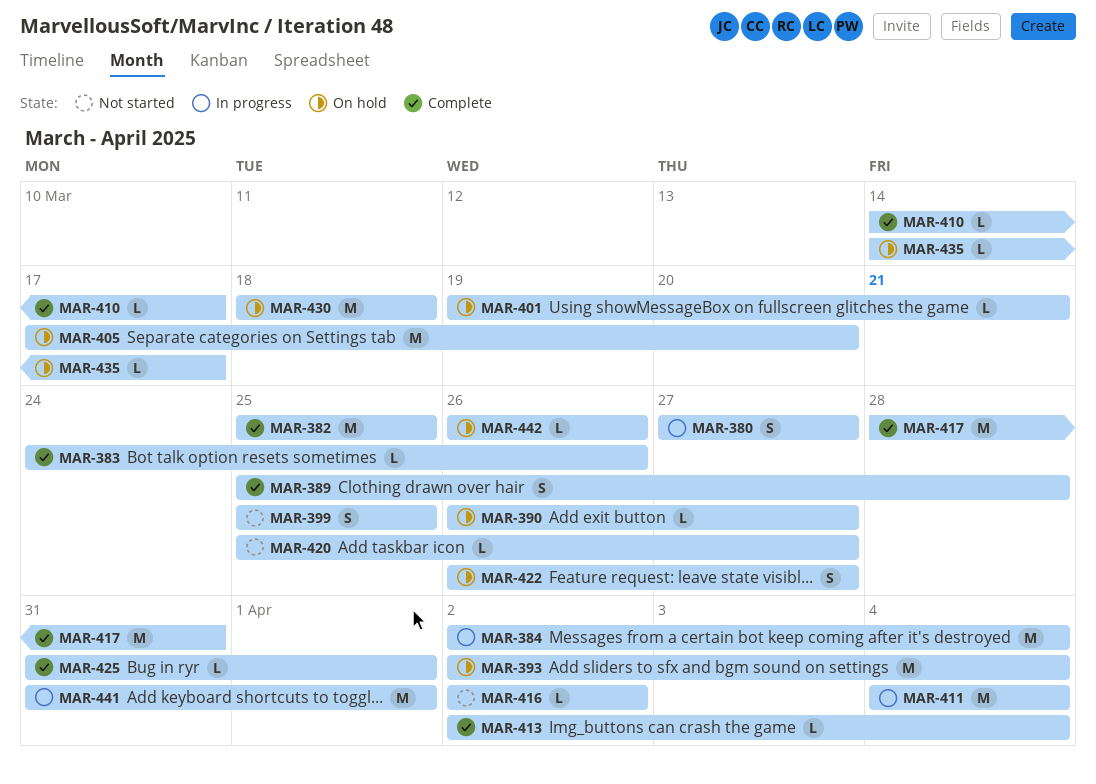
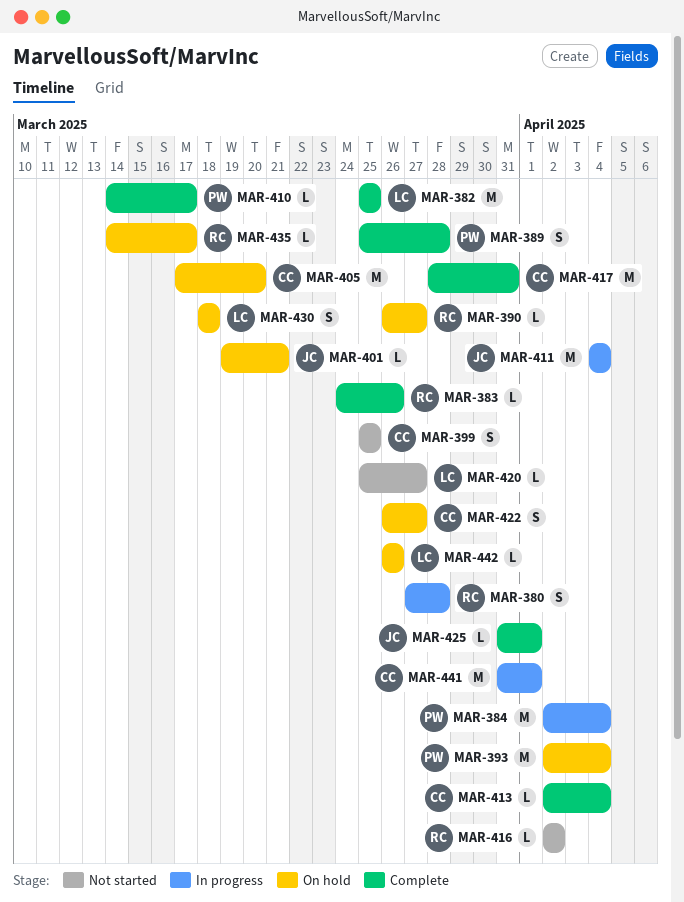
MAR-380, due: Mar 27 -> Mar 28
MAR-430, estimate: M -> S

